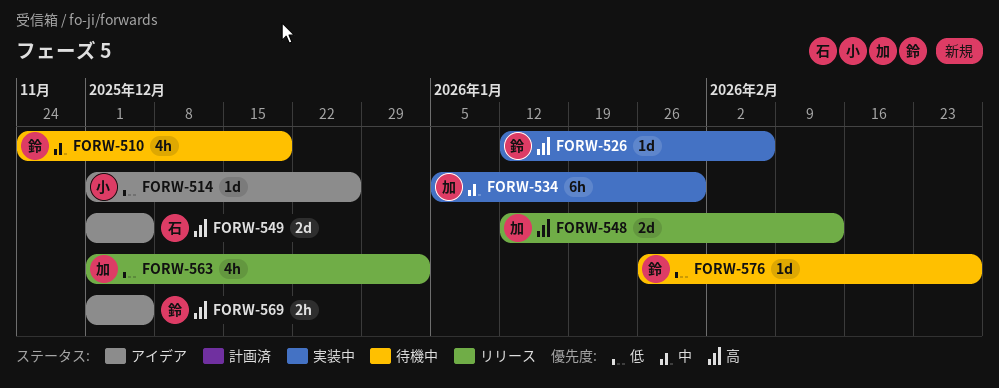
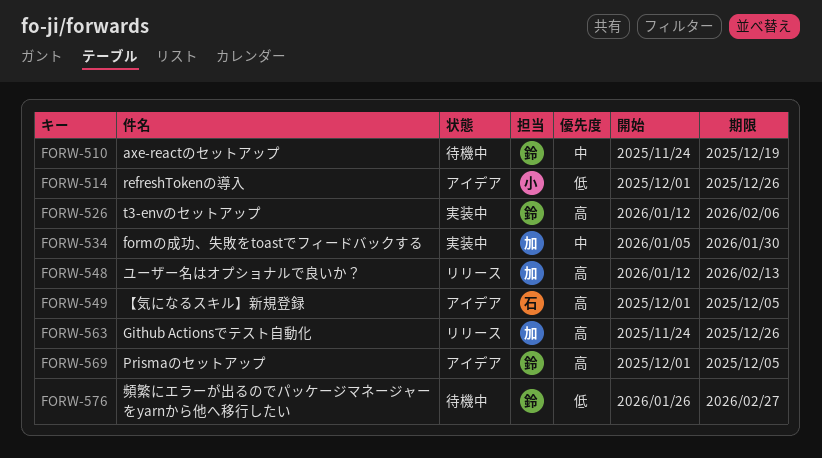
FORW-563, priority: 低 -> 高
FORW-563, start: Dec 1 -> Nov 24
FORW-563, due: Jan 2 -> Dec 26

